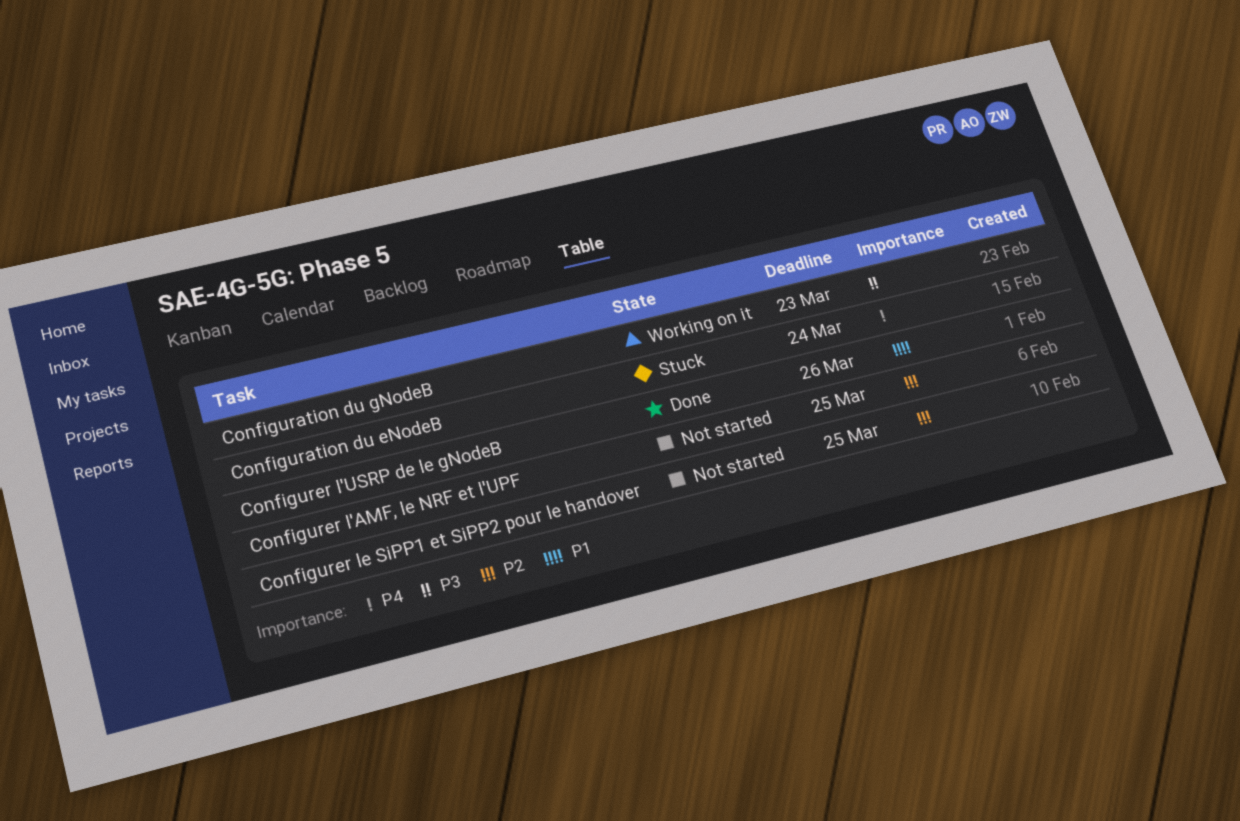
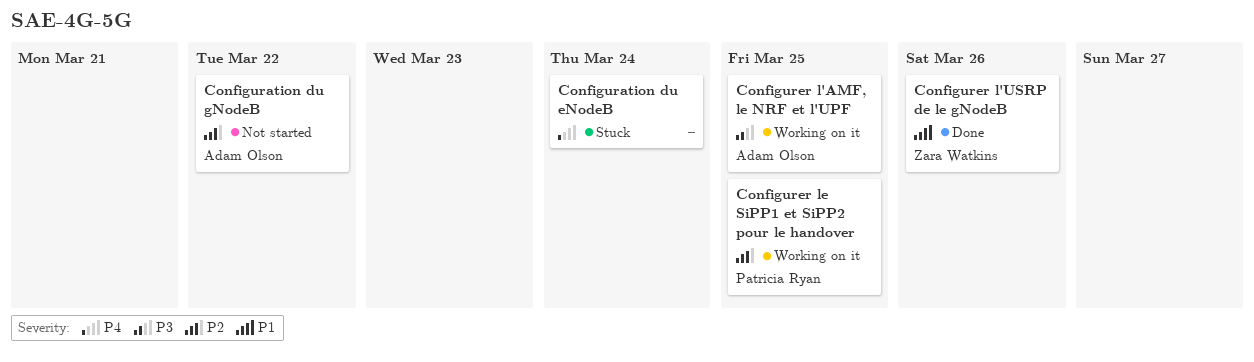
Configuration du gNodeB, status: Working on it -> Not started
Configuration du gNodeB, priority: P3 -> P2
Configuration du gNodeB, due: Mar 23 -> Mar 22
Configurer l'AMF, le NRF et l'UPF, status: Not started -> Working on it
Configurer l'AMF, le NRF et l'UPF, priority: P2 -> P3
Configurer le SiPP1 et SiPP2 pour le handover, status: Not started -> Working on it

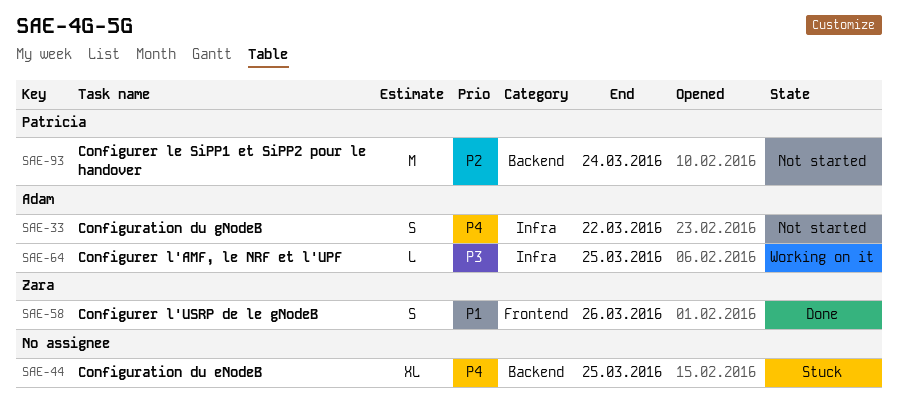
Configuration du eNodeB, due: Mar 24 -> Mar 25
Configuration du gNodeB, priority: P2 -> P4
Configurer le SiPP1 et SiPP2 pour le handover, status: Working on it -> Not started
Configurer le SiPP1 et SiPP2 pour le handover, due: Mar 25 -> Mar 24

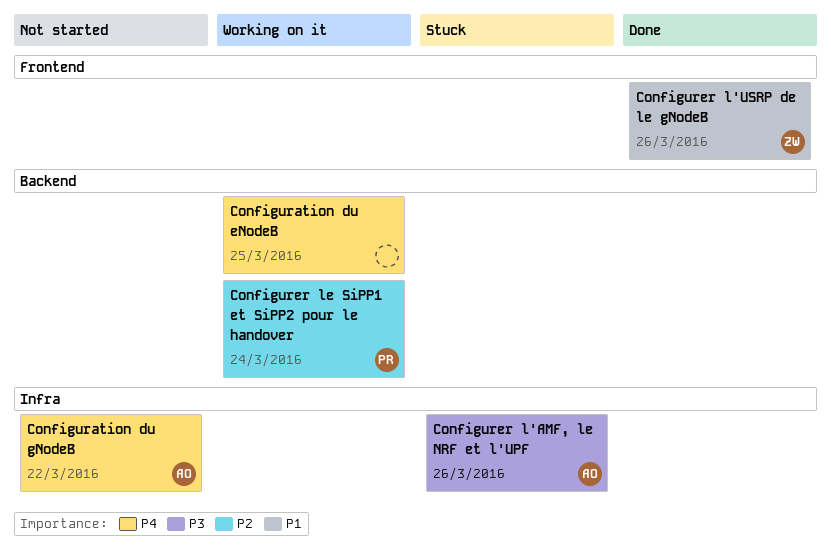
Configuration du eNodeB, status: Stuck -> Working on it
Configurer l'AMF, le NRF et l'UPF, status: Working on it -> Stuck
Configurer l'AMF, le NRF et l'UPF, due: Mar 25 -> Mar 26
Configurer le SiPP1 et SiPP2 pour le handover, status: Not started -> Working on it

